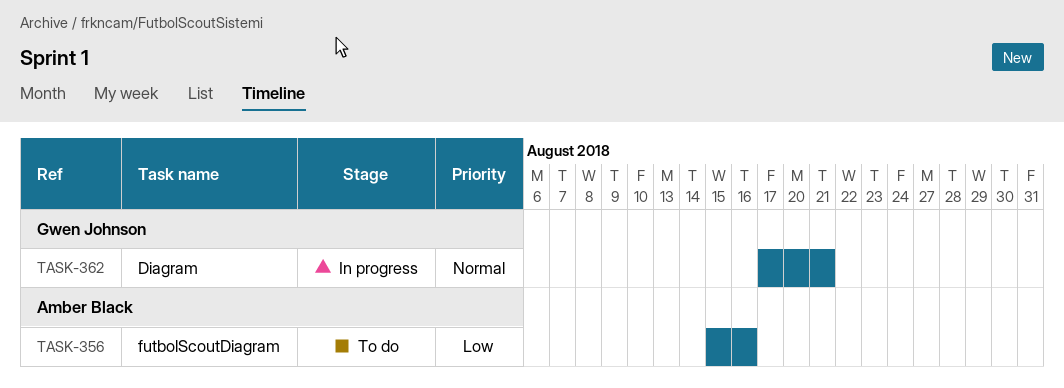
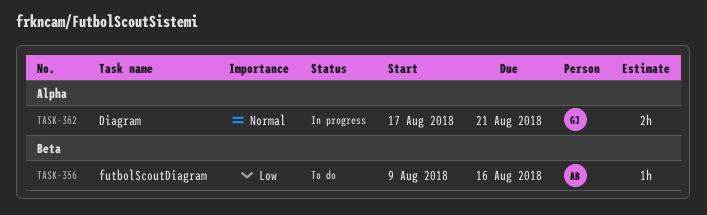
TASK-356, start: Aug 15 -> Aug 9

